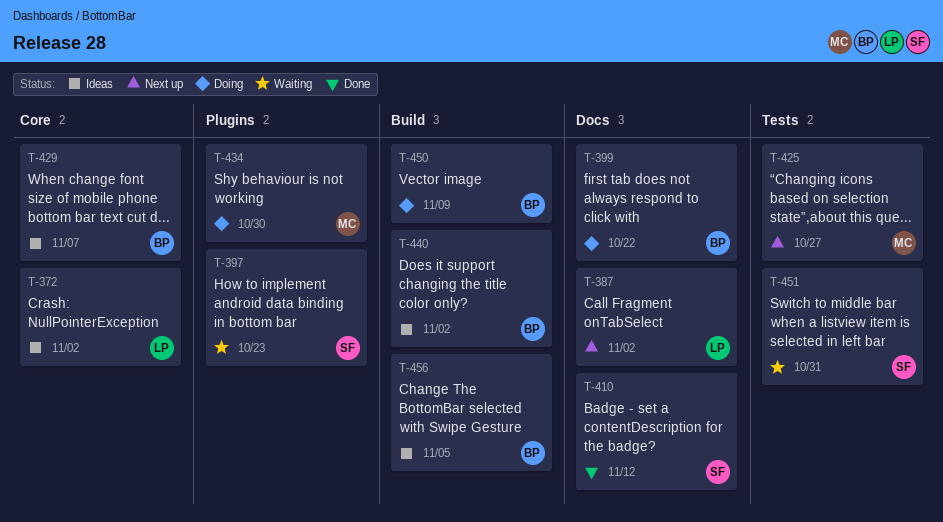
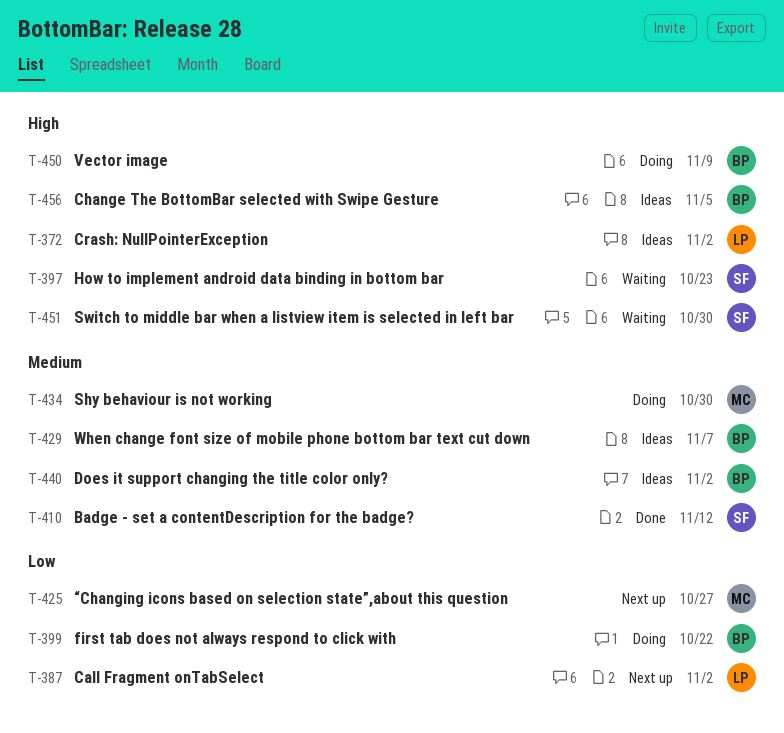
T-451, due: Oct 31 -> Oct 30

